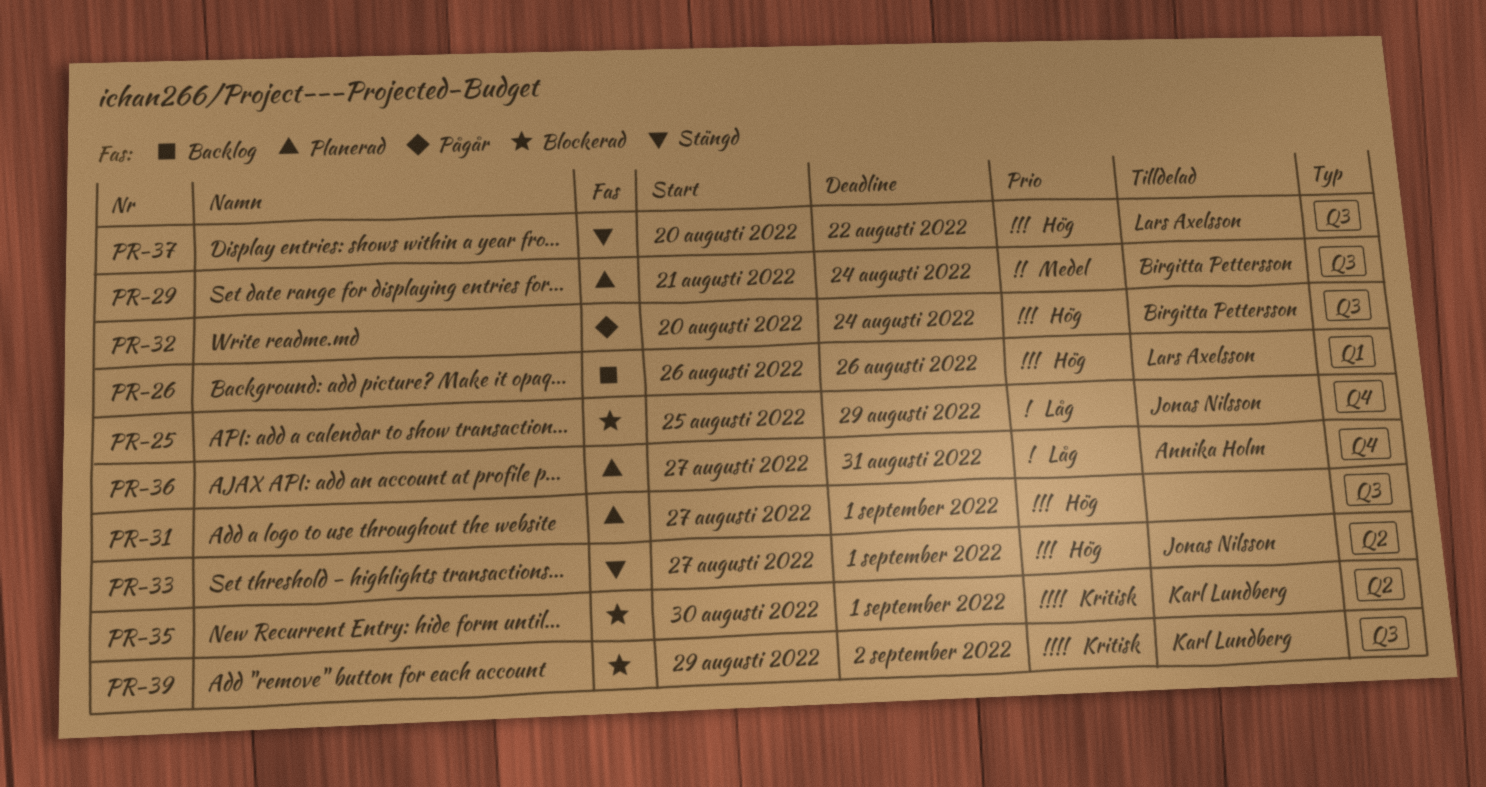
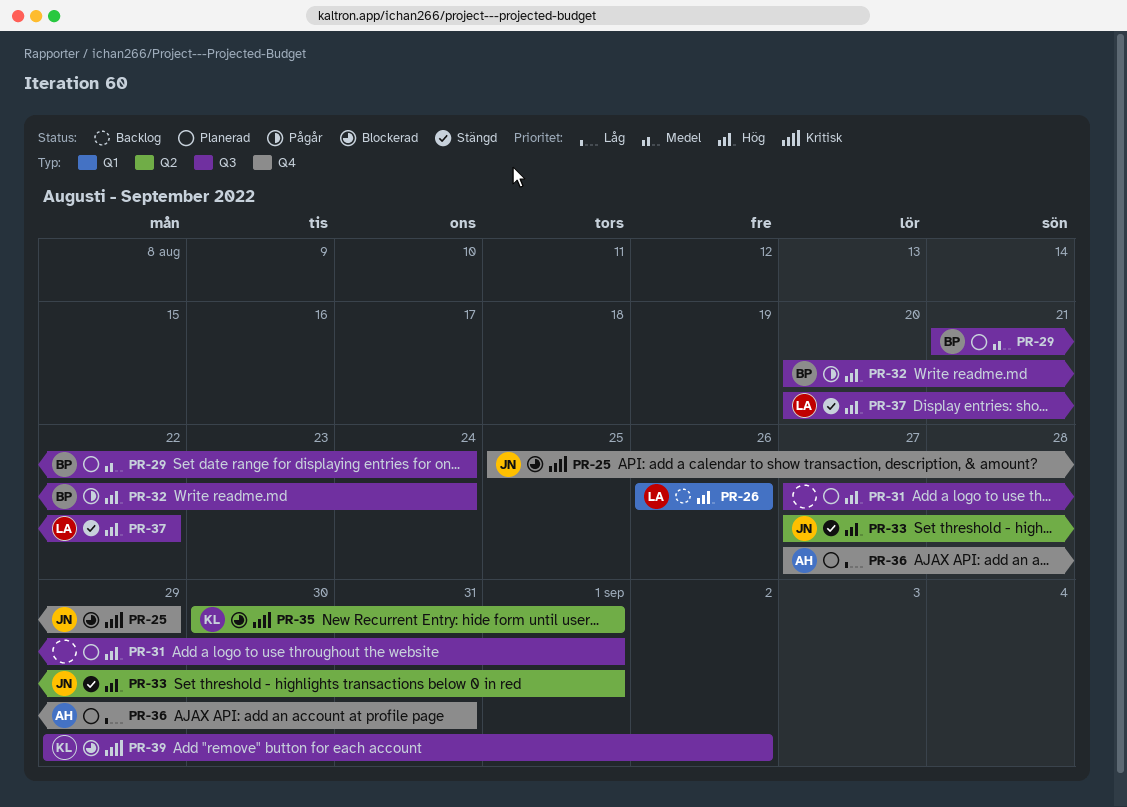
PR-25, priority: Låg -> Kritisk

